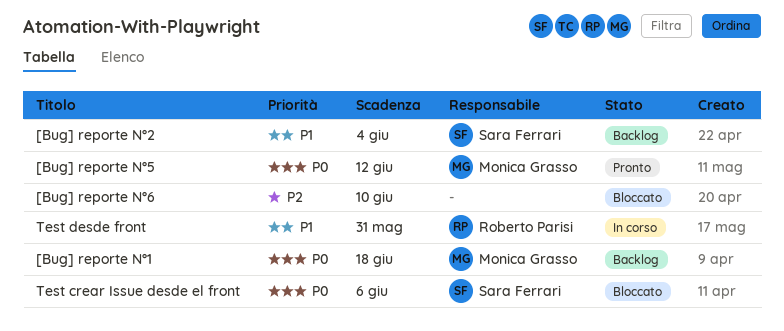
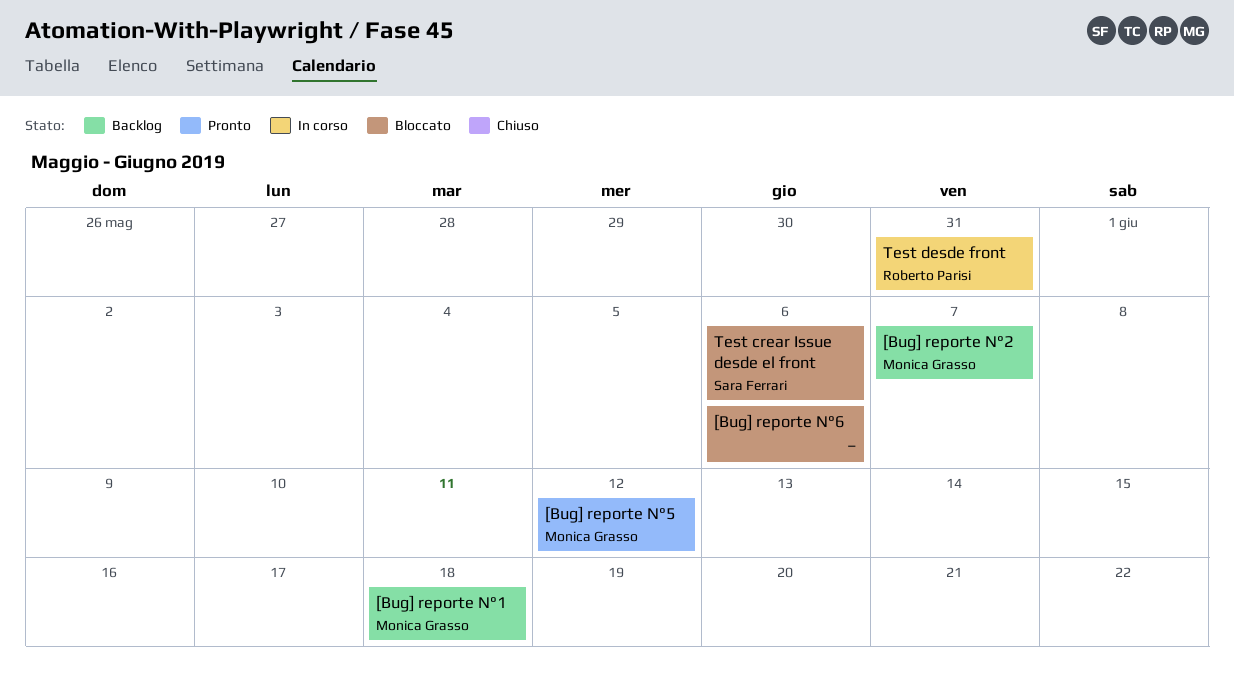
[Bug] reporte N°2, owner: Sara Ferrari -> Monica Grasso
[Bug] reporte N°2, due: Jun 4 -> Jun 7
[Bug] reporte N°6, due: Jun 10 -> Jun 6

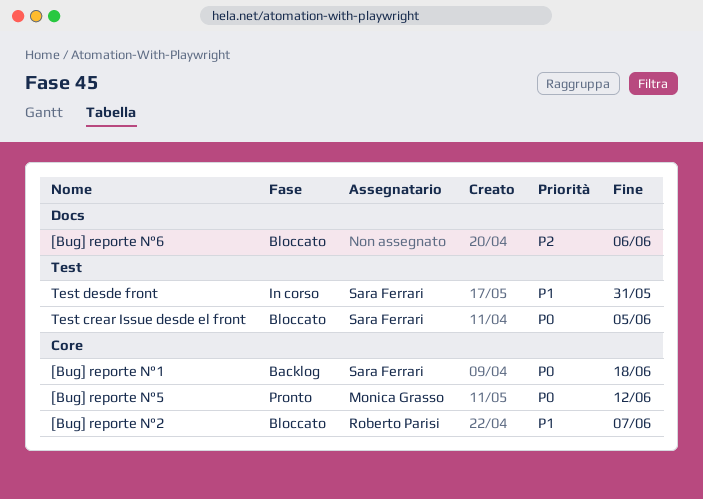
[Bug] reporte N°1, owner: Monica Grasso -> Sara Ferrari
[Bug] reporte N°2, status: Backlog -> Bloccato
[Bug] reporte N°2, owner: Monica Grasso -> Roberto Parisi
Test crear Issue desde el front, due: Jun 6 -> Jun 5
Test desde front, owner: Roberto Parisi -> Sara Ferrari

